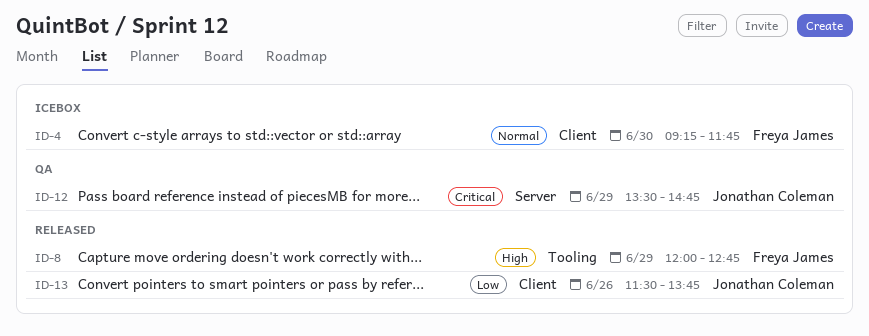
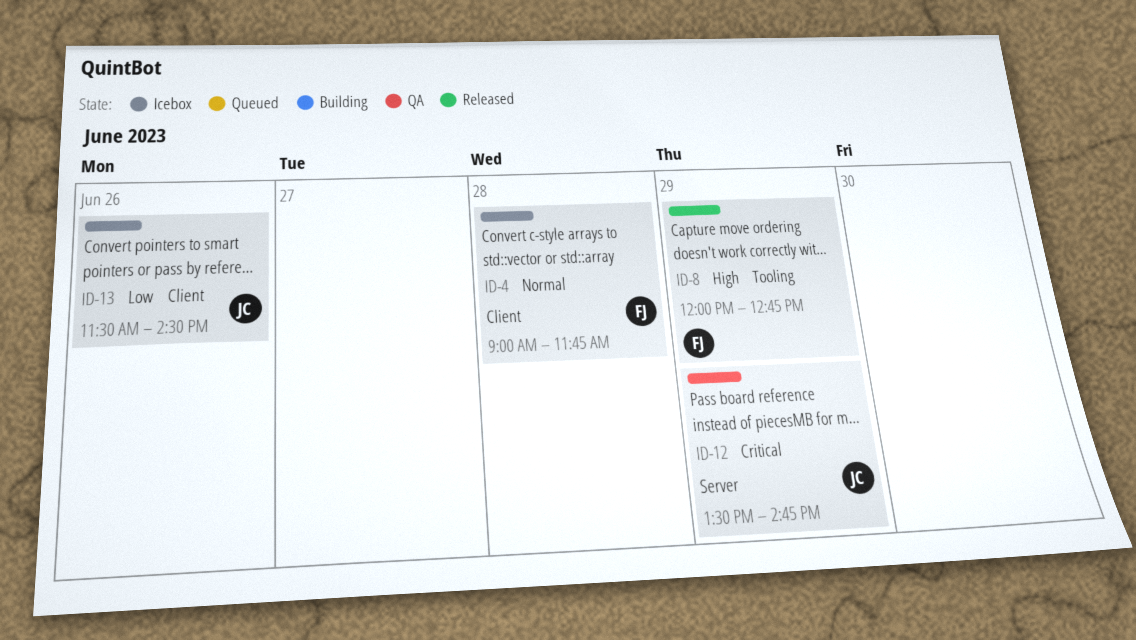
ID-4, day: Jun 30 -> Jun 28
ID-4, begins: 09:15 -> 09:00
ID-13, status: Released -> Icebox
ID-13, ends: 13:45 -> 14:30

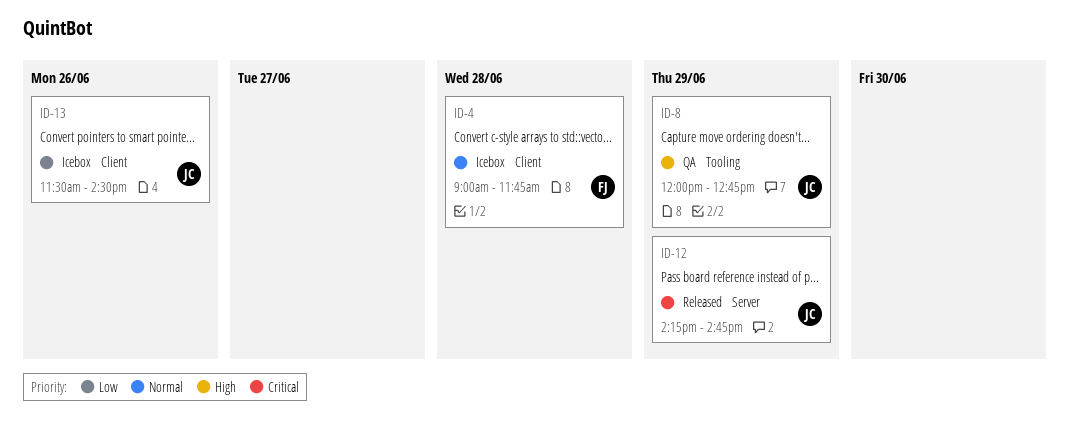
ID-8, status: Released -> QA
ID-8, owner: FJ -> JC
ID-12, status: QA -> Released
ID-12, begins: 13:30 -> 14:15

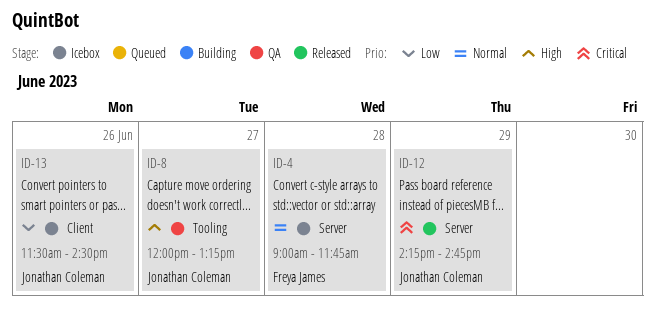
ID-4, label: Client -> Server
ID-8, day: Jun 29 -> Jun 27
ID-8, ends: 12:45 -> 13:15

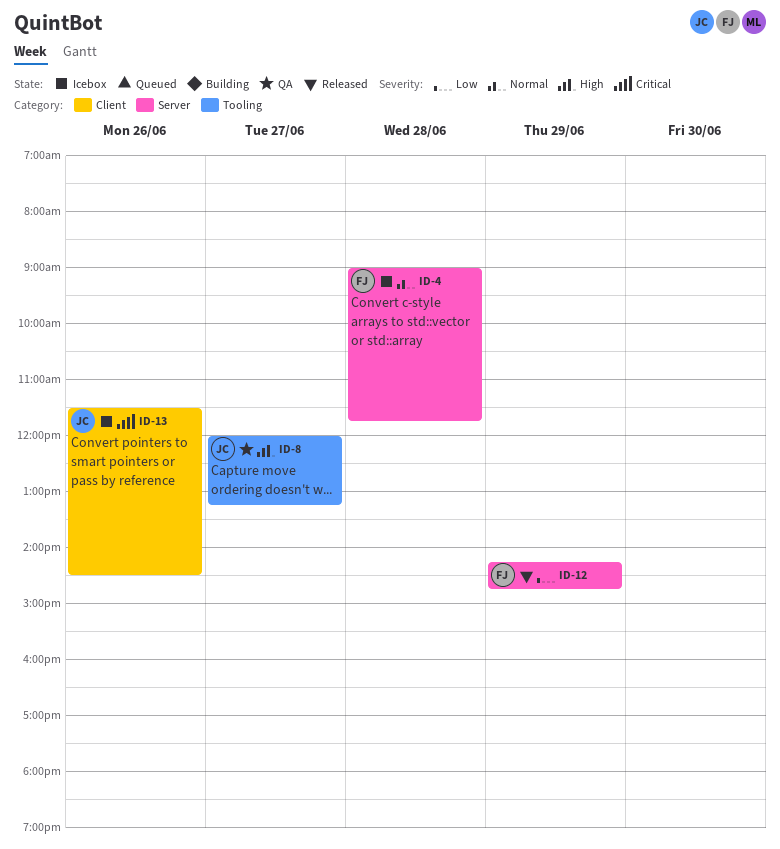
ID-12, owner: Jonathan Coleman -> Freya James
ID-12, priority: Critical -> Low
ID-13, priority: Low -> Critical

